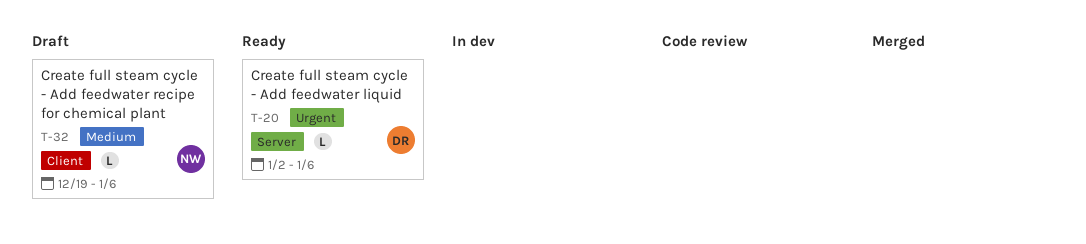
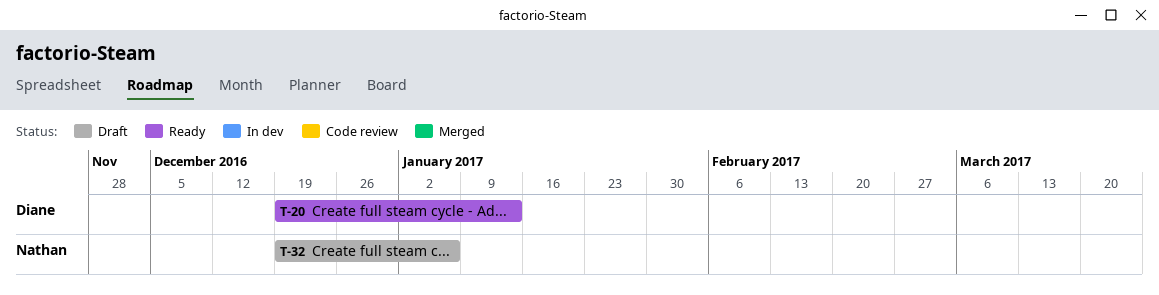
T-20, start: Jan 2 -> Dec 19
T-20, due: Jan 6 -> Jan 13

